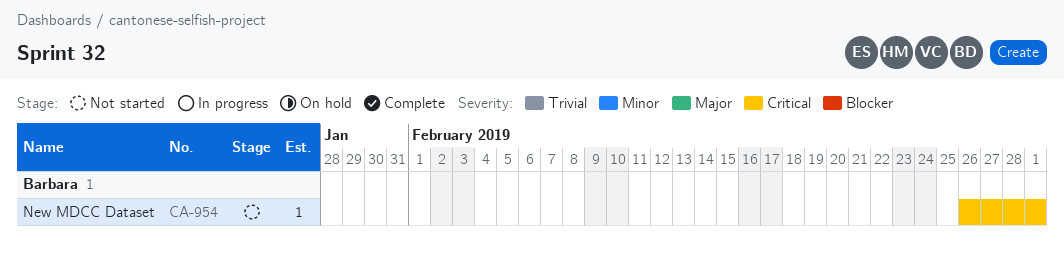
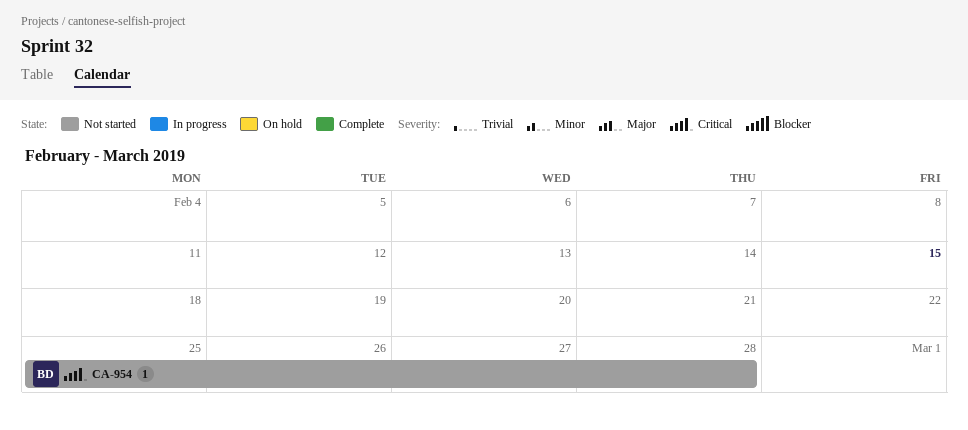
CA-954, start: Feb 26 -> Feb 25
CA-954, due: Mar 1 -> Feb 28

